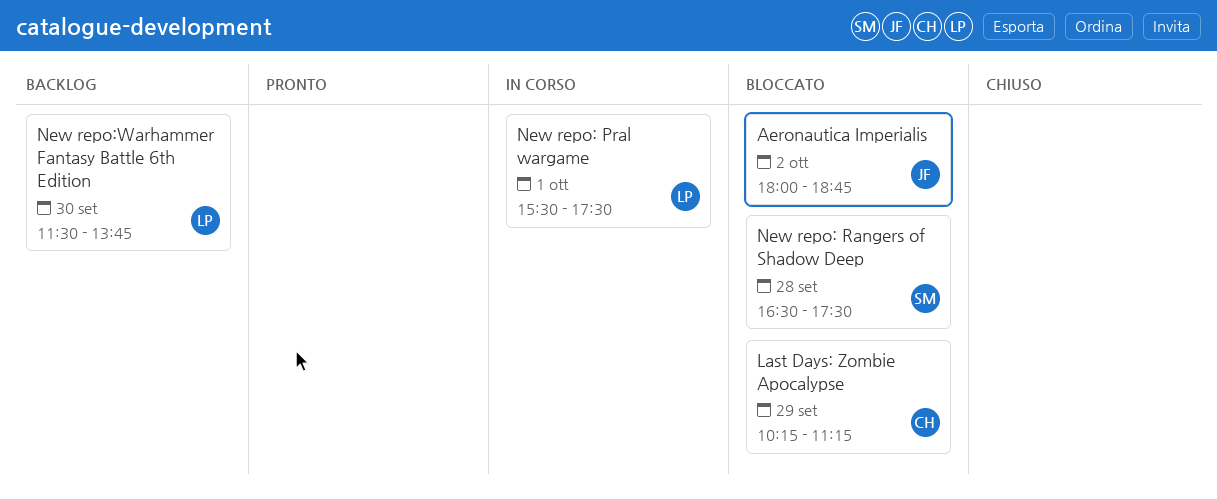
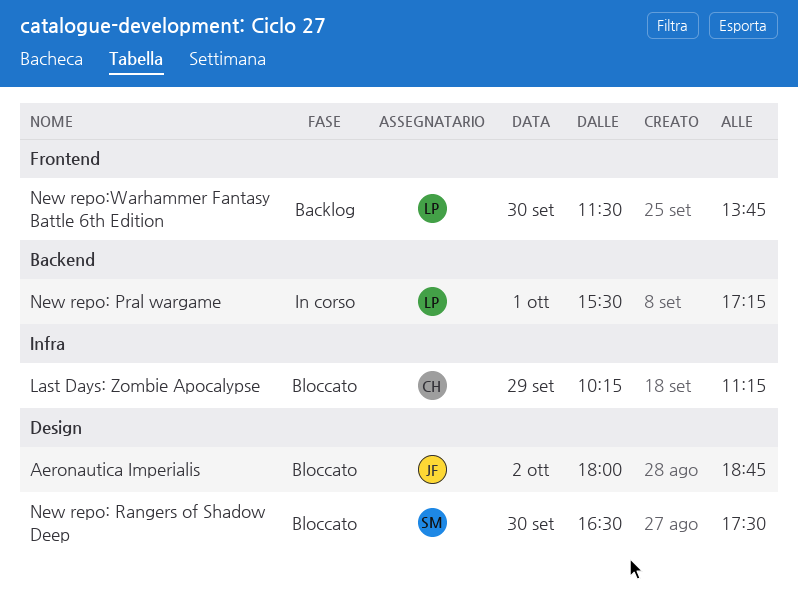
New repo: Pral wargame, ends: 17:30 -> 17:15
New repo: Rangers of Shadow Deep, day: Sep 28 -> Sep 30

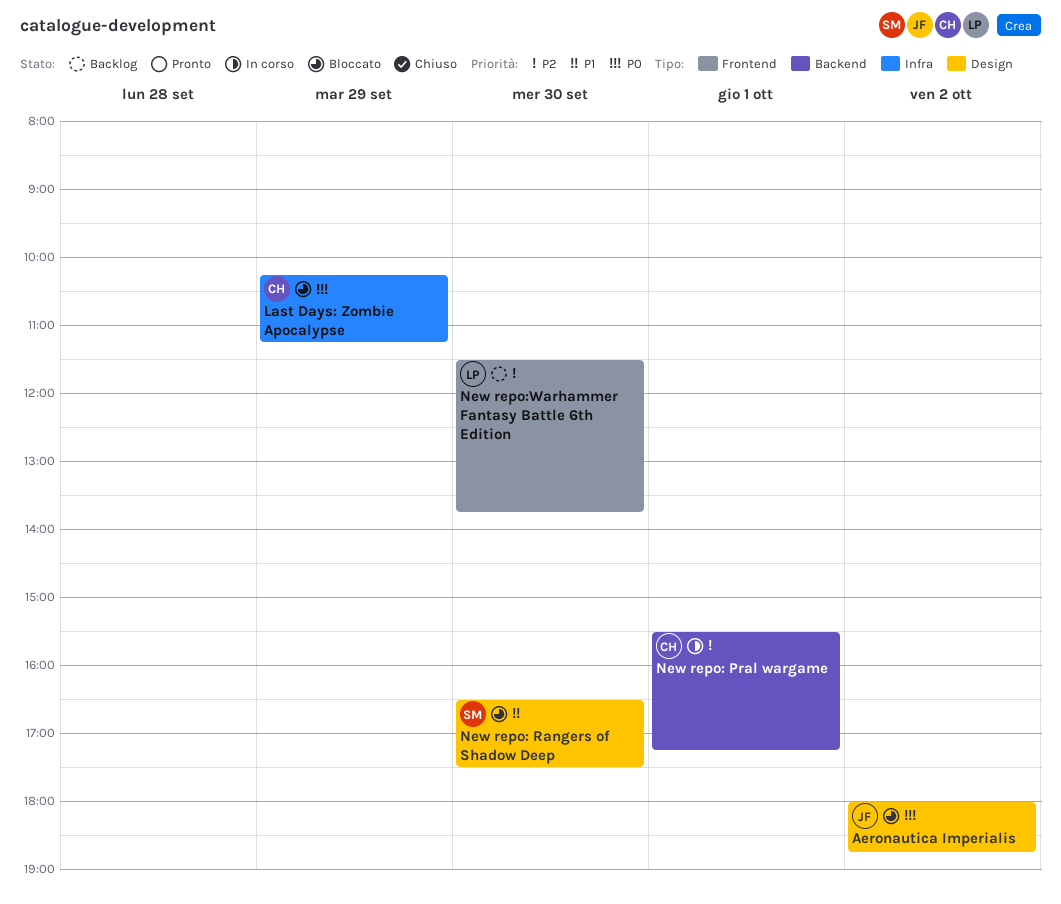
New repo: Pral wargame, owner: LP -> CH

